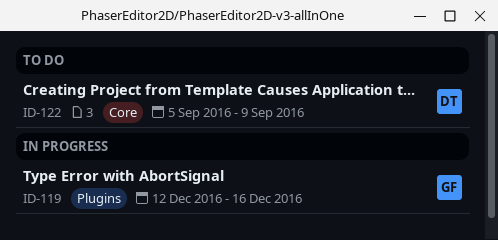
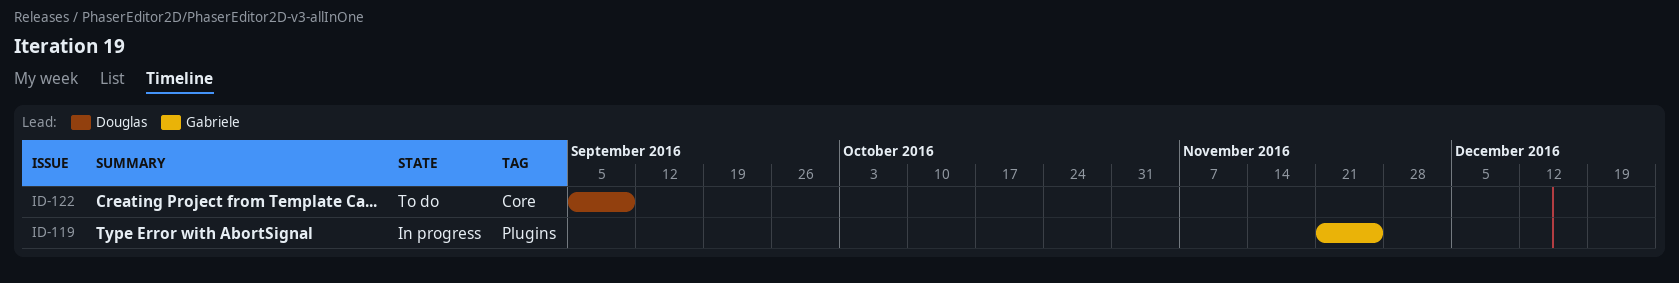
ID-119, start: Dec 12 -> Nov 21
ID-119, due: Dec 16 -> Nov 25

